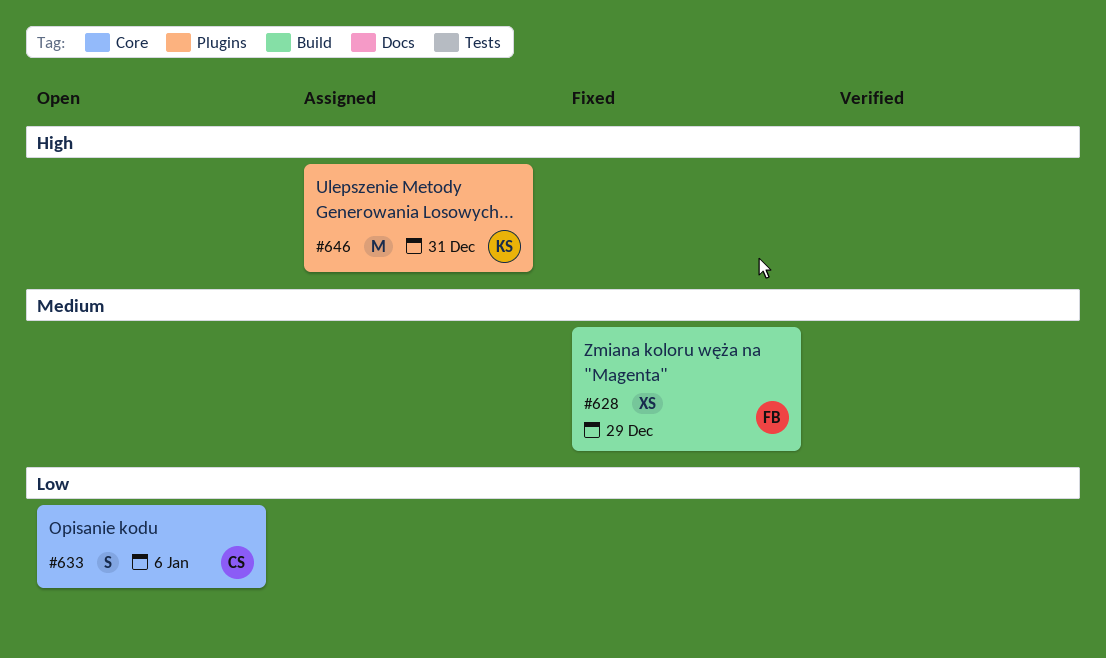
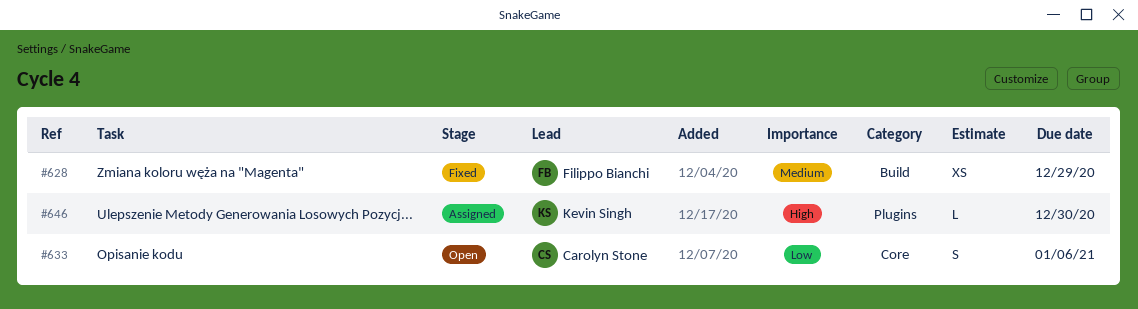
#646, estimate: M -> L
#646, due: Dec 31 -> Dec 30

